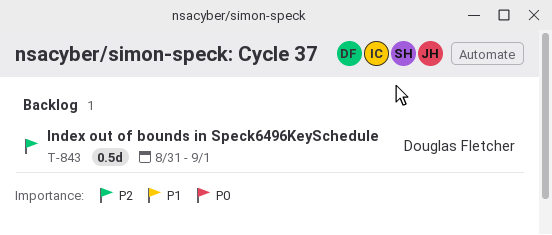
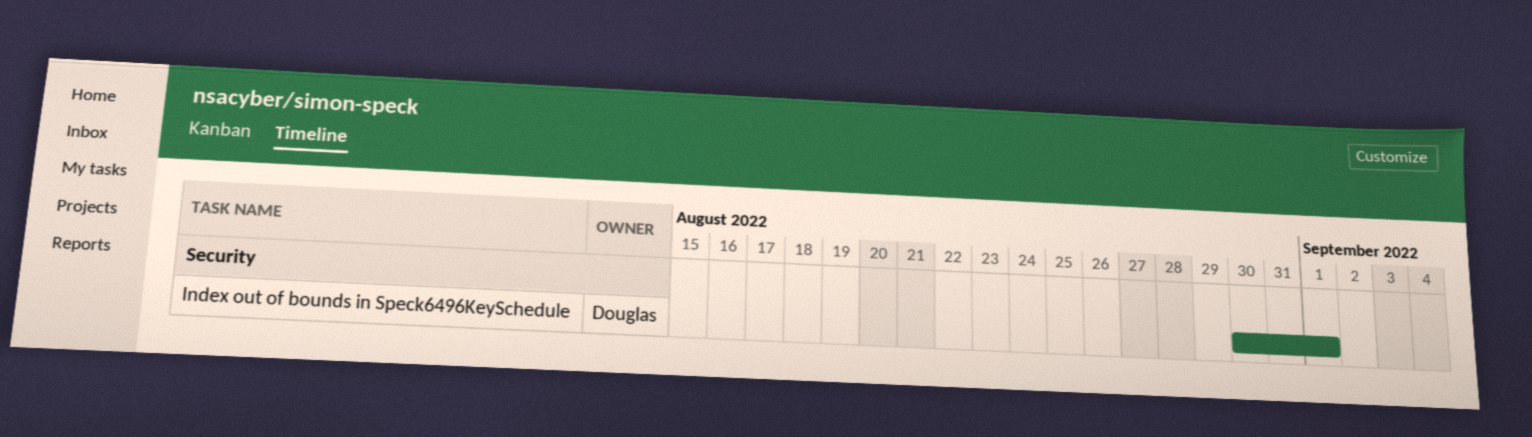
Index out of bounds in Speck6496KeySchedule, start: Aug 31 -> Aug 30

